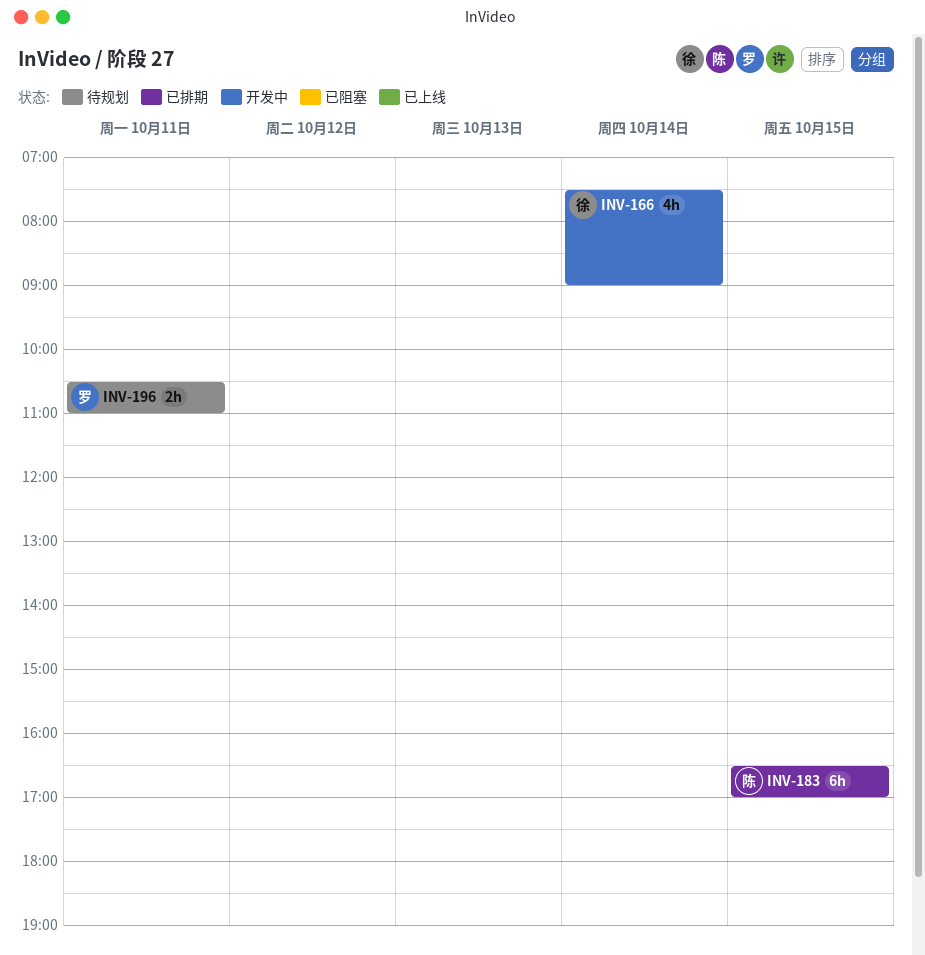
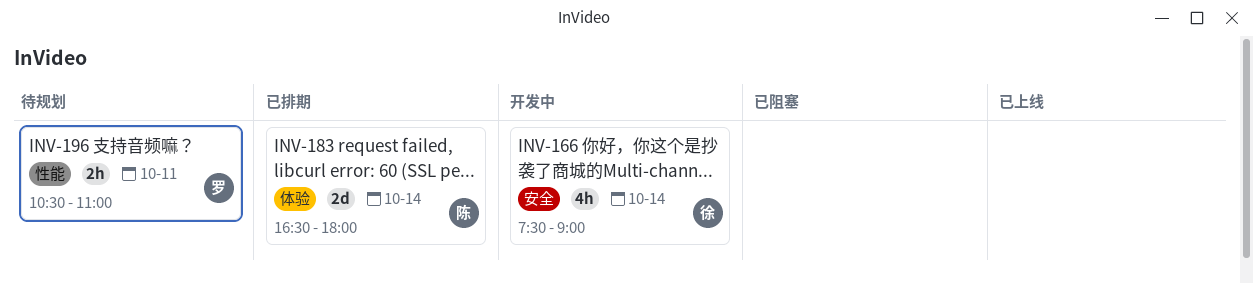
INV-183, estimate: 6h -> 2d
INV-183, day: Oct 15 -> Oct 14
INV-183, ends: 17:00 -> 18:00

